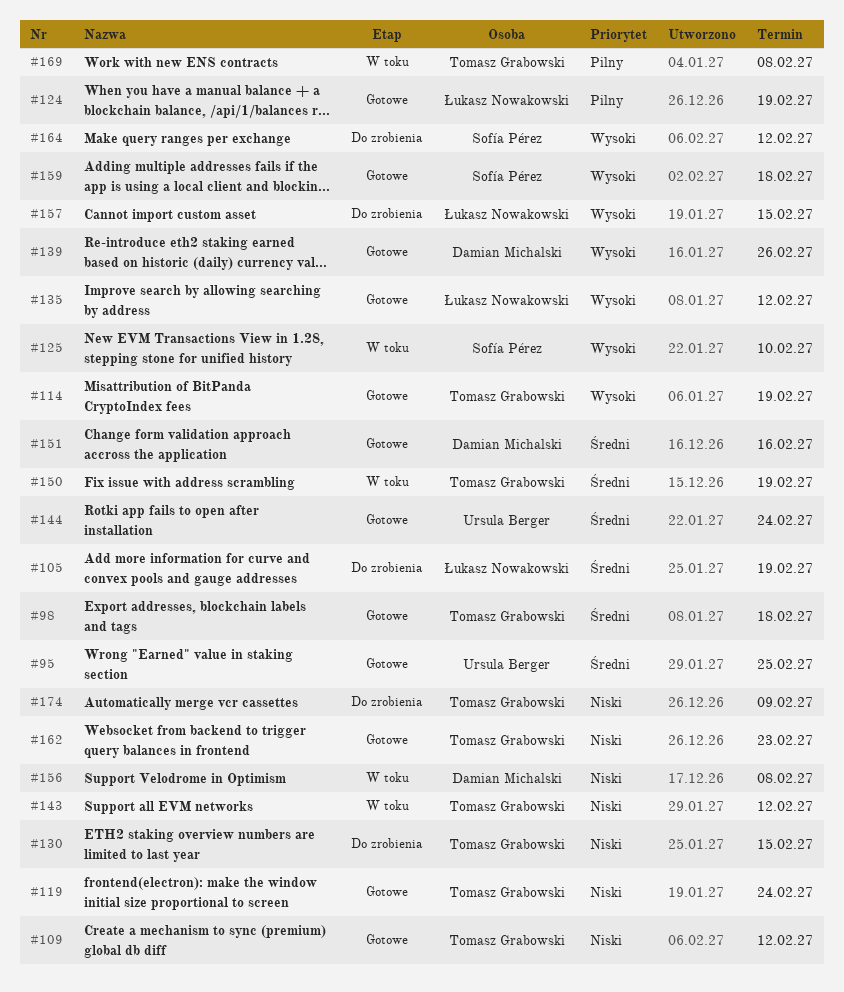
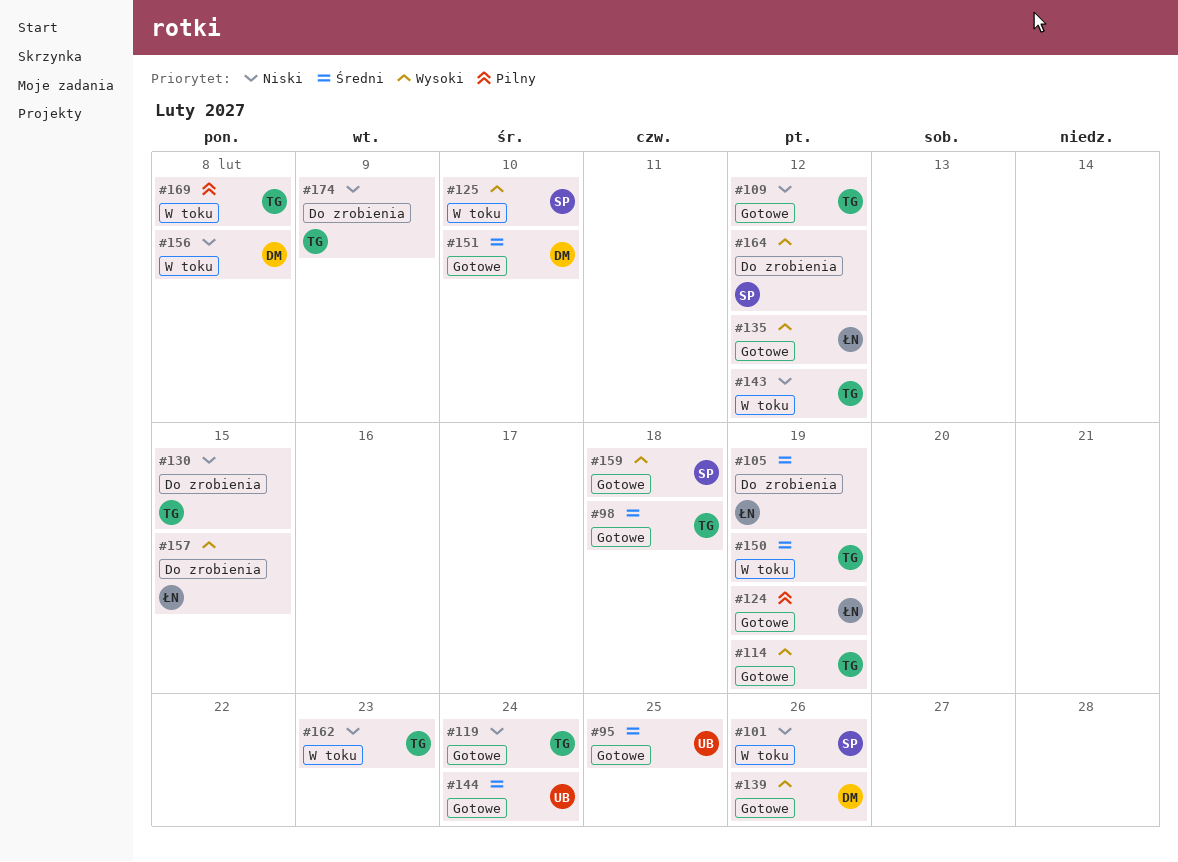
#101: none -> present
#151, due: Feb 16 -> Feb 10
#162, status: Gotowe -> W toku

